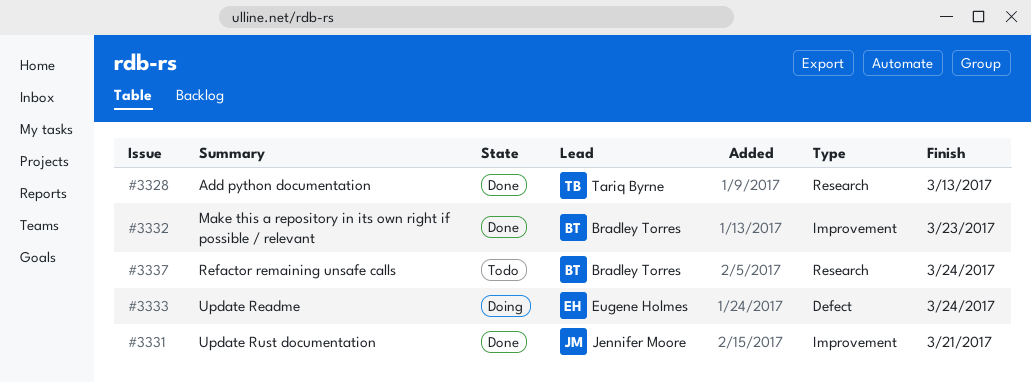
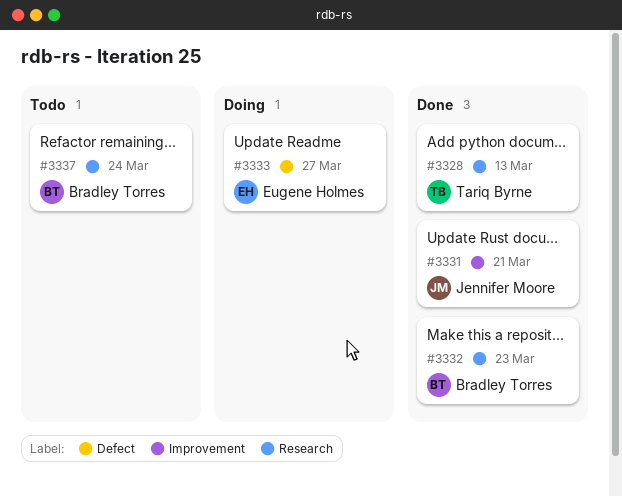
#3332, label: Improvement -> Research
#3333, due: Mar 24 -> Mar 27

